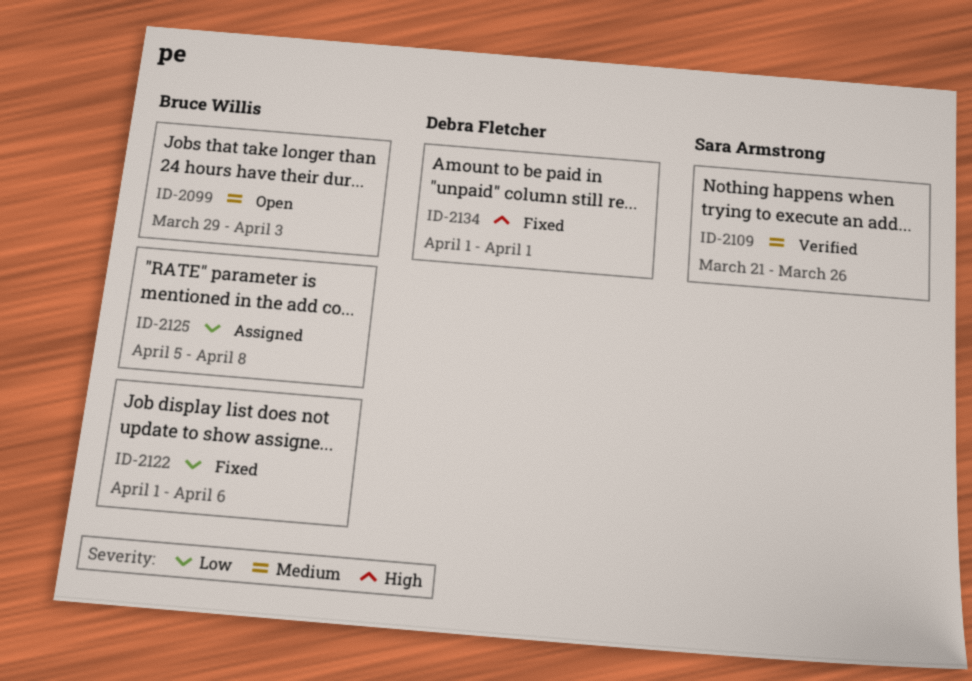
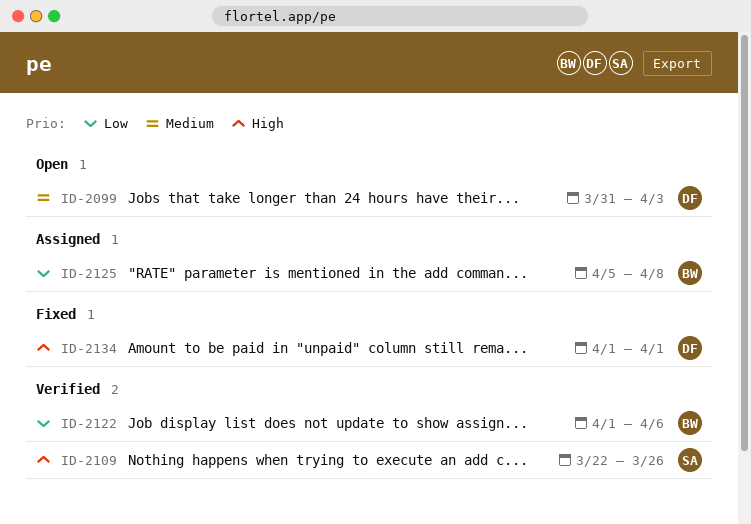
ID-2099, owner: Bruce Willis -> Debra Fletcher
ID-2099, start: Mar 29 -> Mar 31
ID-2109, priority: Medium -> High
ID-2109, start: Mar 21 -> Mar 22
ID-2122, status: Fixed -> Verified

